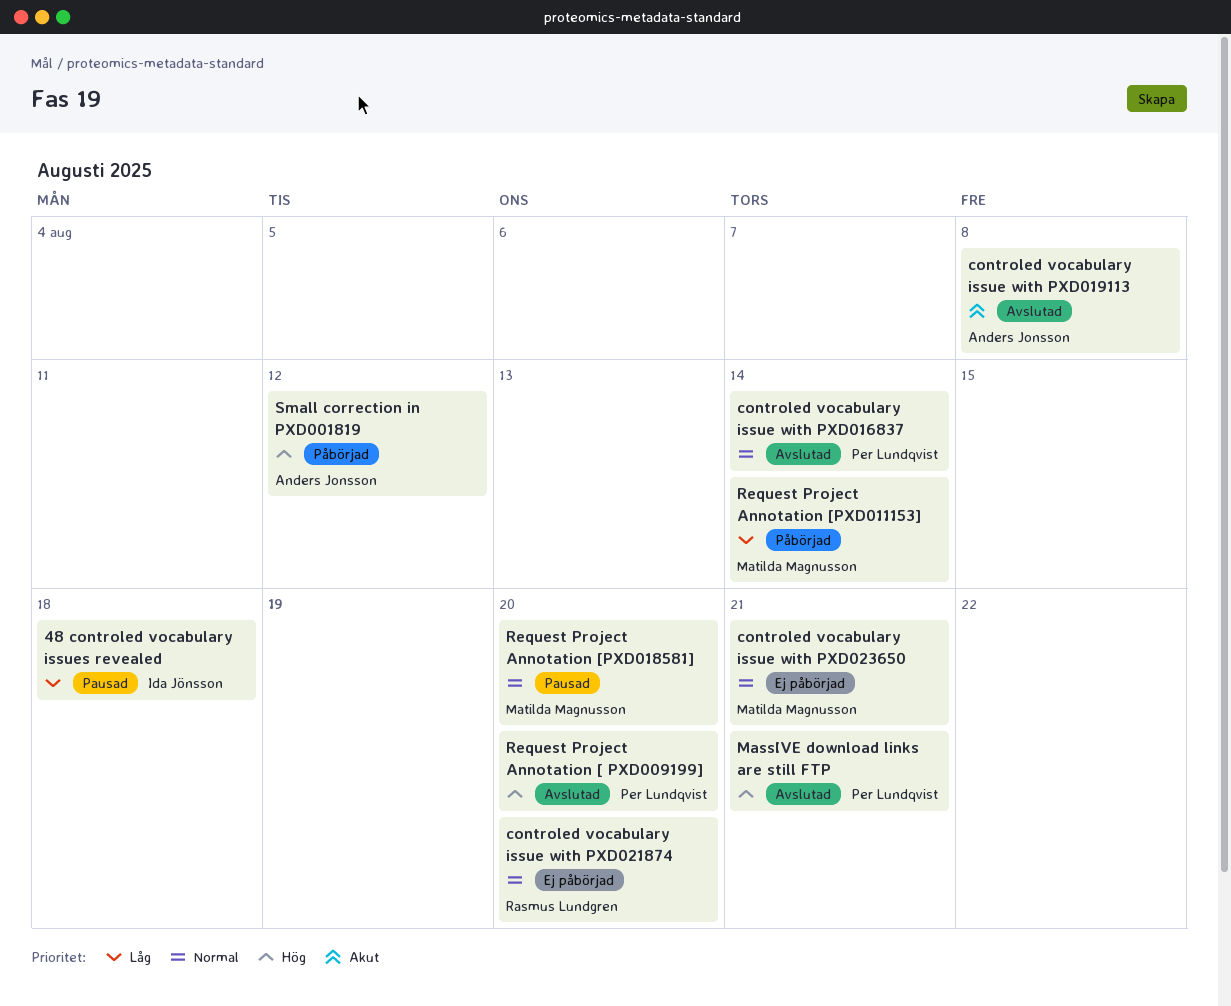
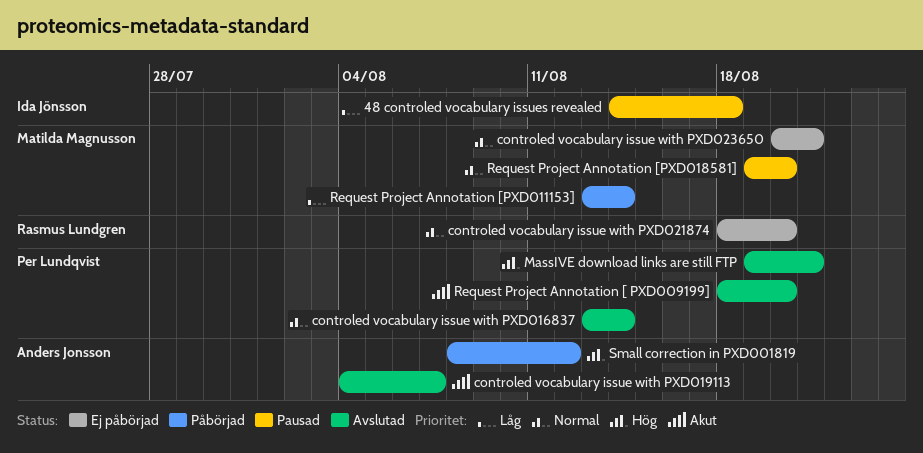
controled vocabulary issue with PXD019113, due: Aug 8 -> Aug 7
Request Project Annotation [ PXD009199], priority: Hög -> Akut

